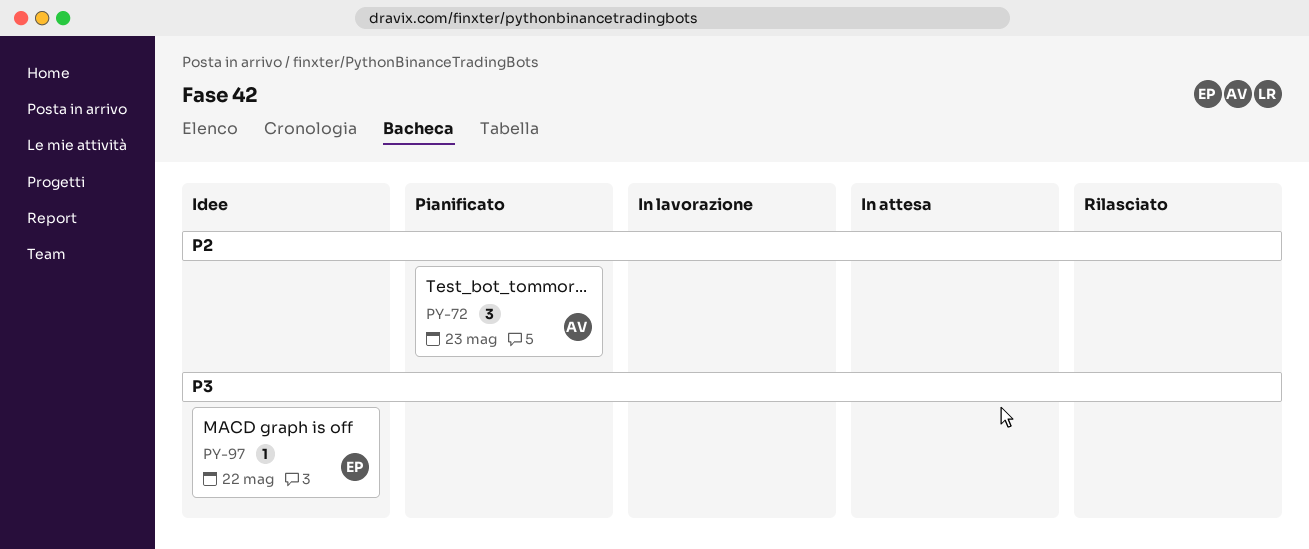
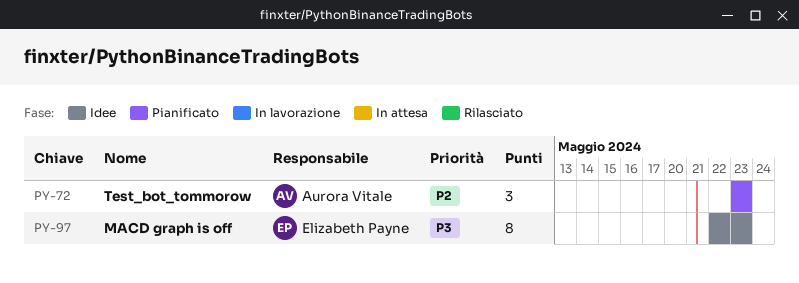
PY-97, estimate: 1 -> 8
PY-97, due: May 22 -> May 23

